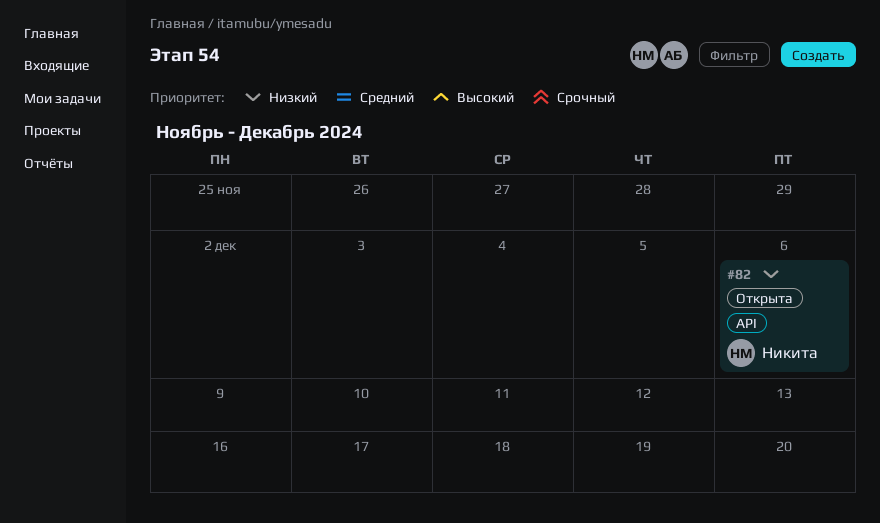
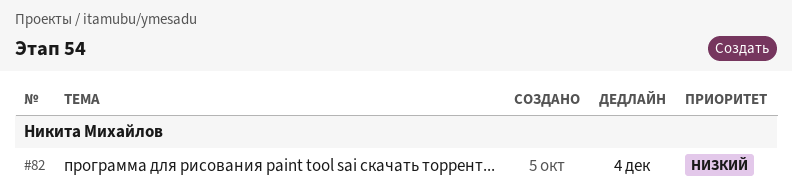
#82, due: Dec 6 -> Dec 4

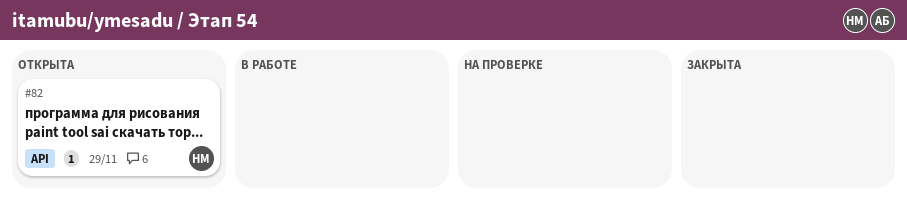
#82, due: Dec 4 -> Nov 29

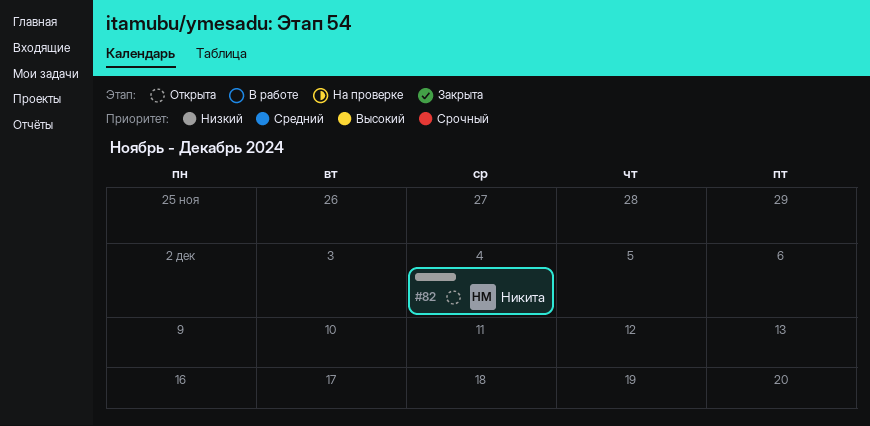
#82, due: Nov 29 -> Dec 4

